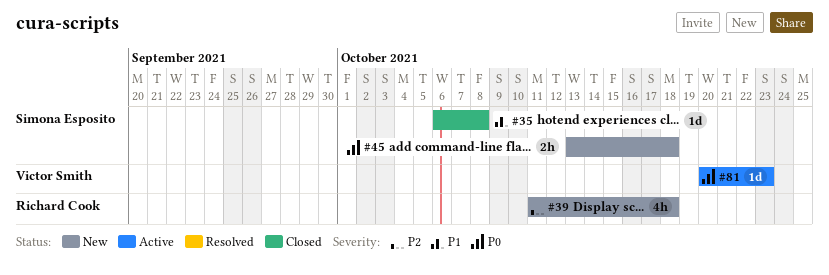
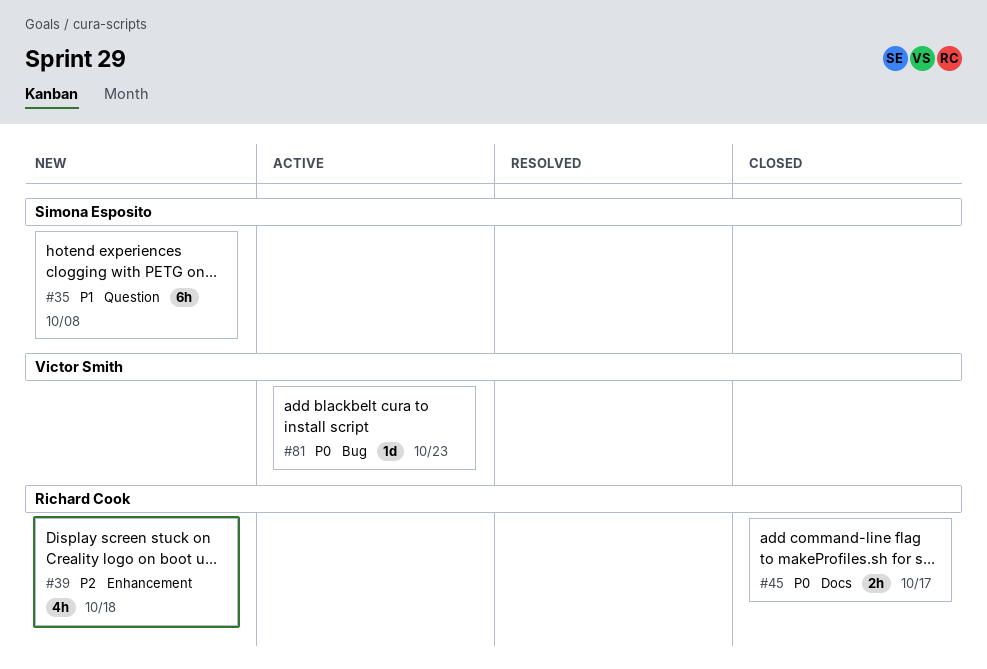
#35, status: Closed -> New
#35, estimate: 1d -> 6h
#45, status: New -> Closed
#45, owner: Simona Esposito -> Richard Cook
#45, due: Oct 18 -> Oct 17

